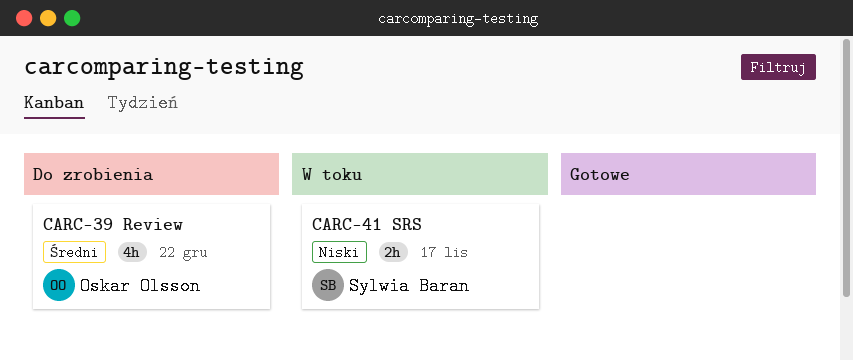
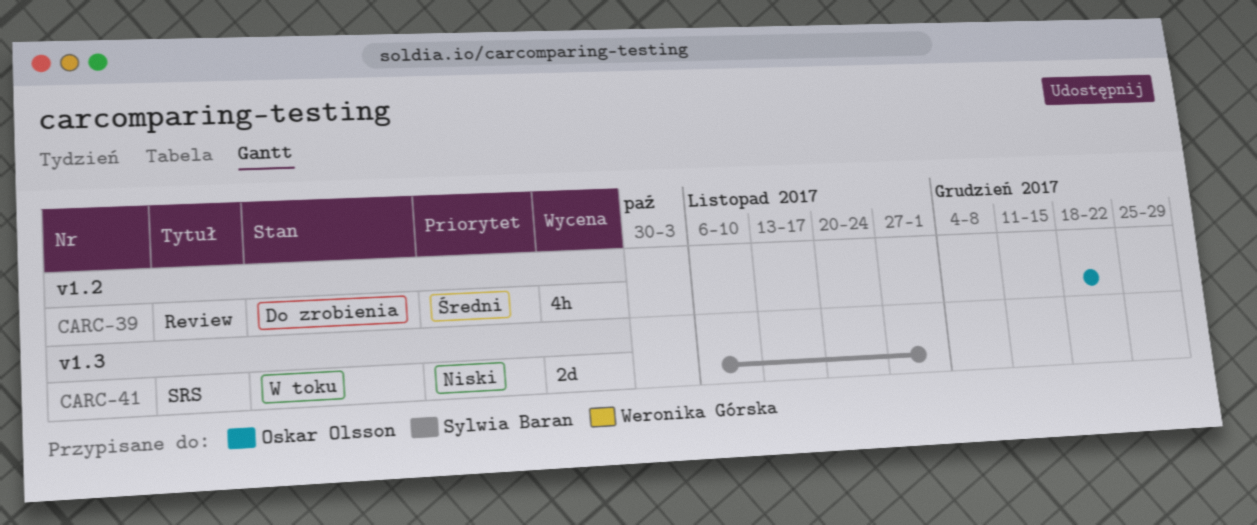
CARC-41, estimate: 2h -> 2d
CARC-41, due: Nov 17 -> Dec 1

